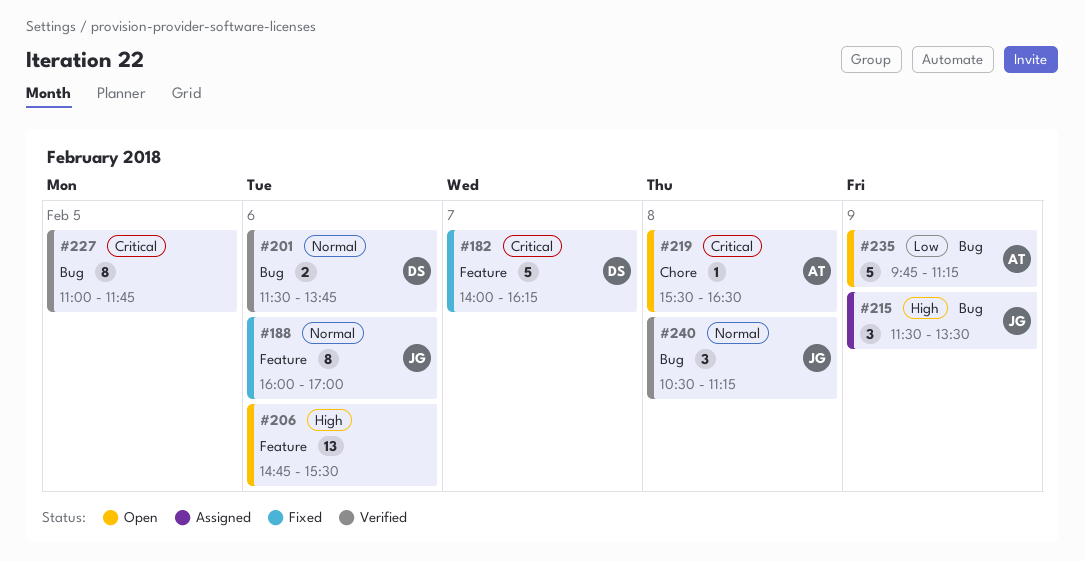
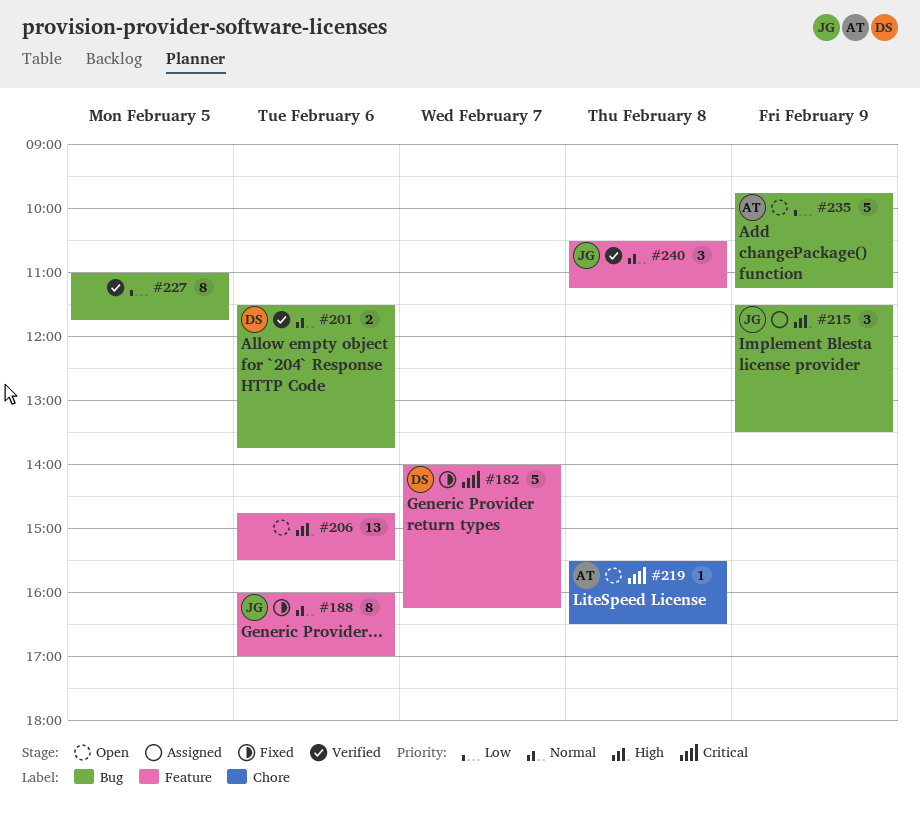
#227, priority: Critical -> Low
#240, label: Bug -> Feature

